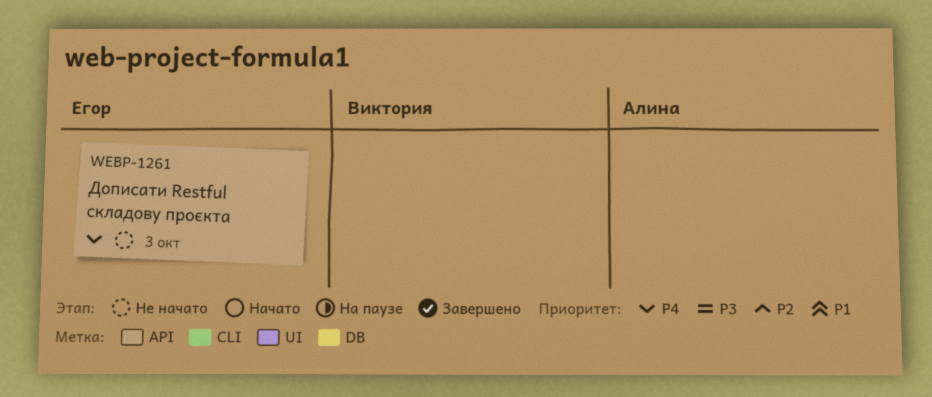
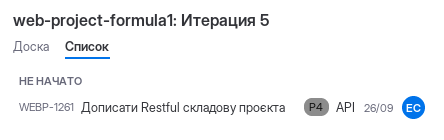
WEBP-1261, due: Oct 3 -> Sep 26

